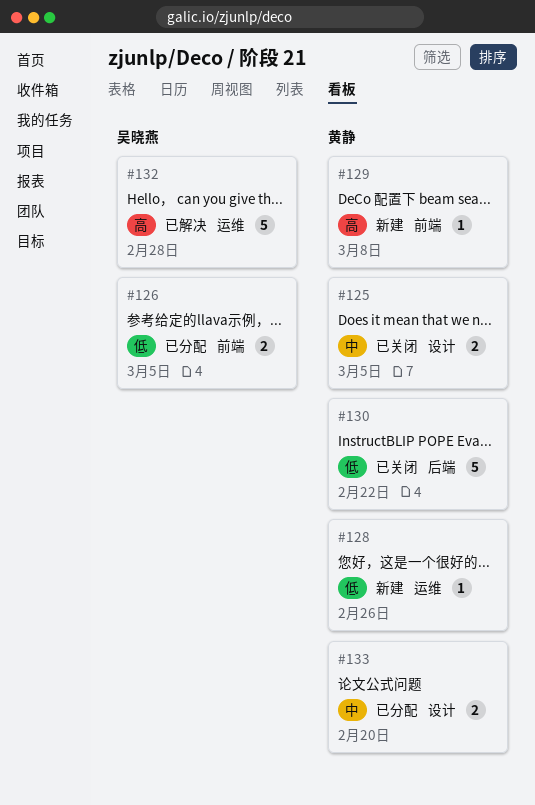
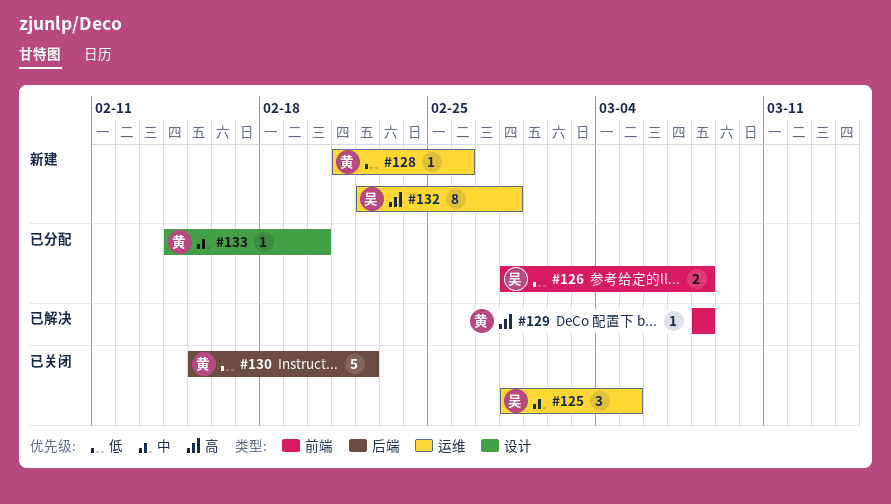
#125, owner: 黄静 -> 吴晓燕
#125, label: 设计 -> 运维
#125, estimate: 2 -> 3
#126, due: Mar 5 -> Mar 8
#129, status: 新建 -> 已解决
#132, status: 已解决 -> 新建
#132, estimate: 5 -> 8
#133, estimate: 2 -> 1

